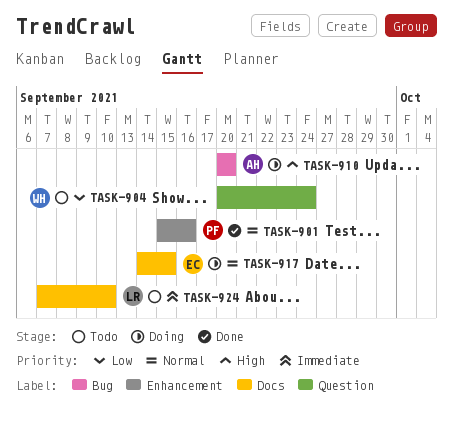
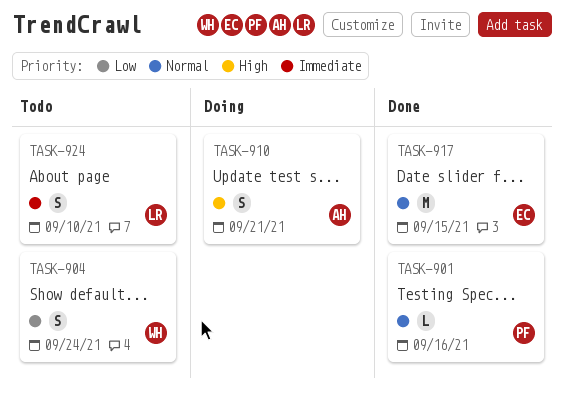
TASK-910, due: Sep 20 -> Sep 21
TASK-917, status: Doing -> Done

